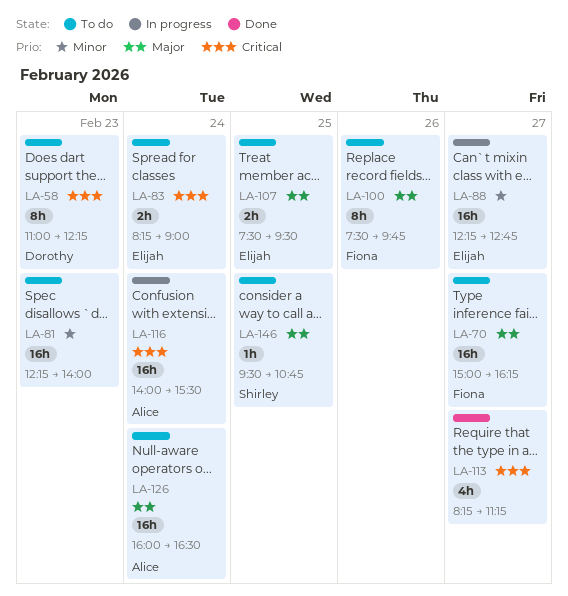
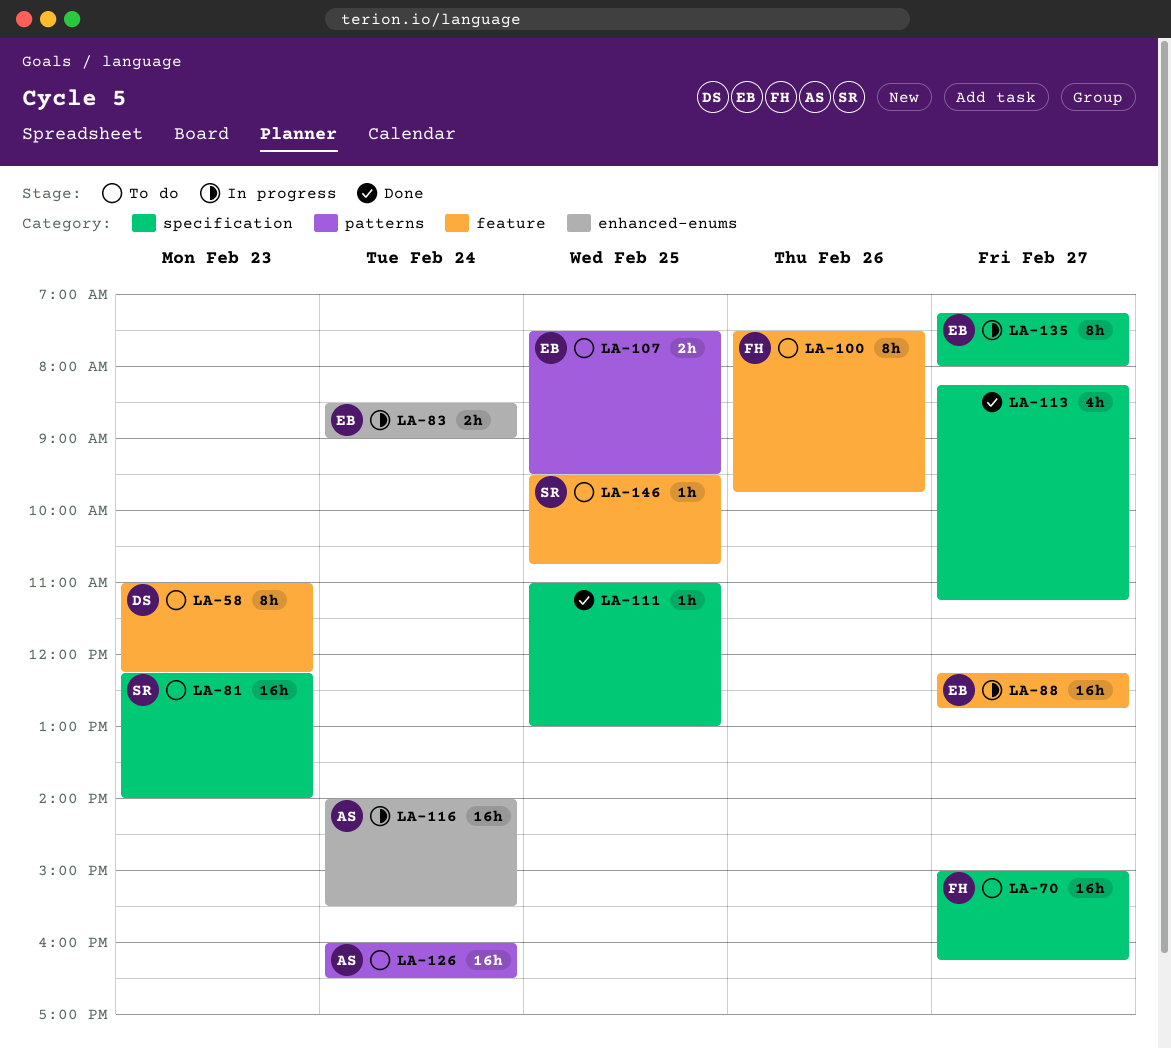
LA-81, owner: none -> Shirley
LA-83, status: To do -> In progress
LA-83, begins: 08:15 -> 08:30
LA-111: none -> present
LA-135: none -> present

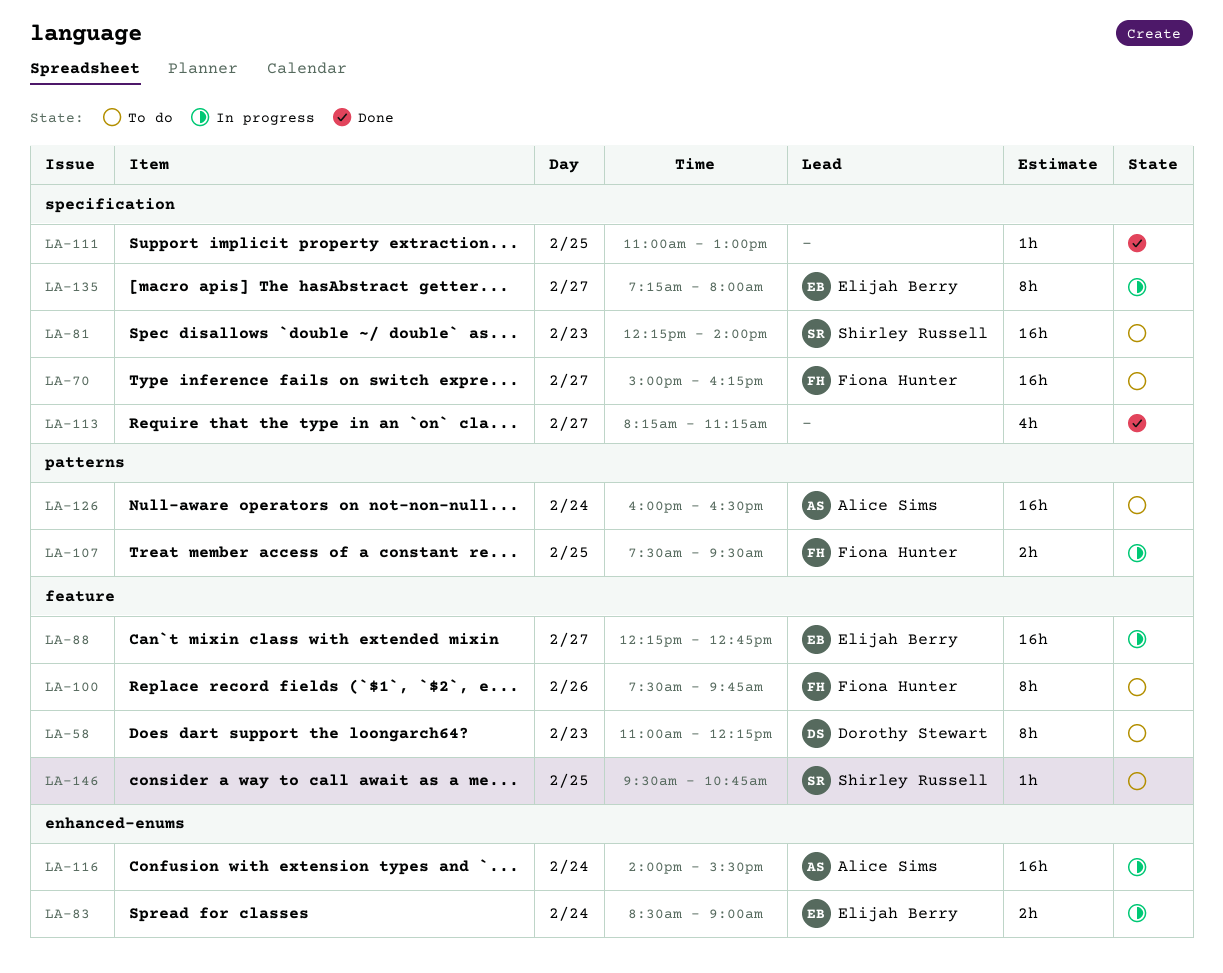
LA-107, status: To do -> In progress
LA-107, owner: Elijah Berry -> Fiona Hunter

